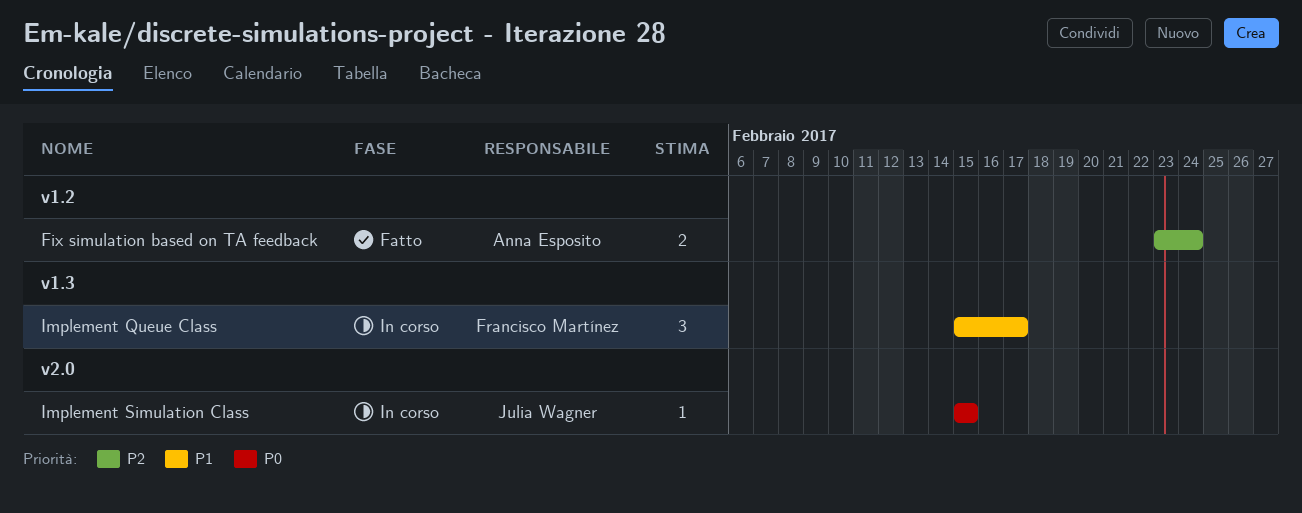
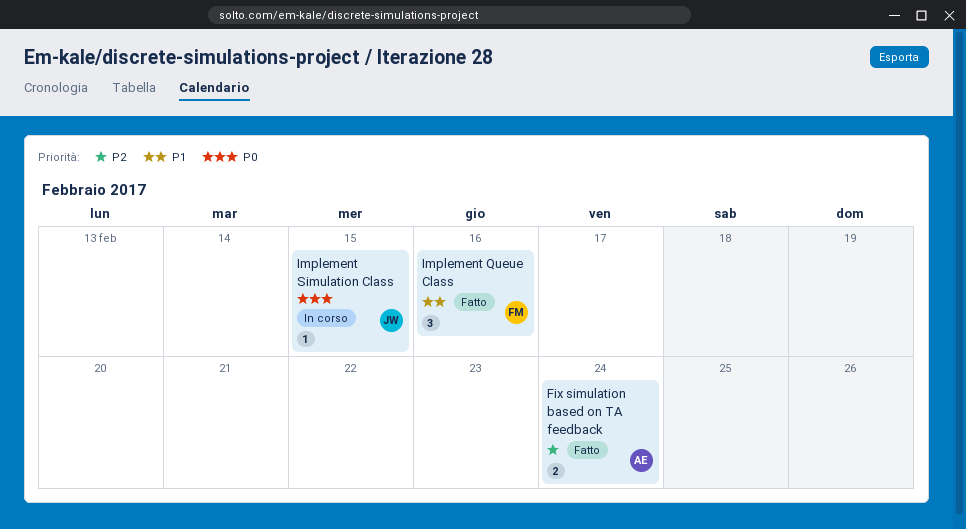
Implement Queue Class, status: In corso -> Fatto
Implement Queue Class, due: Feb 17 -> Feb 16

